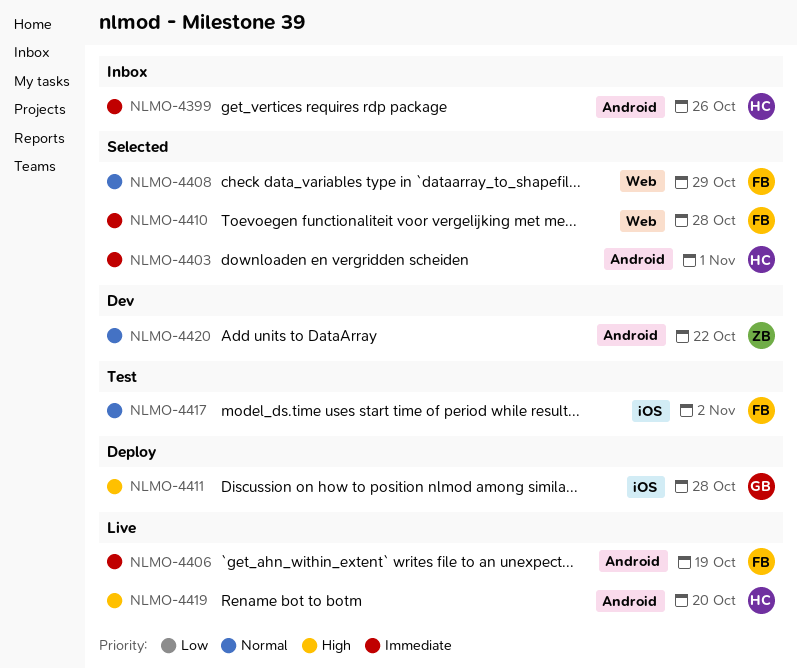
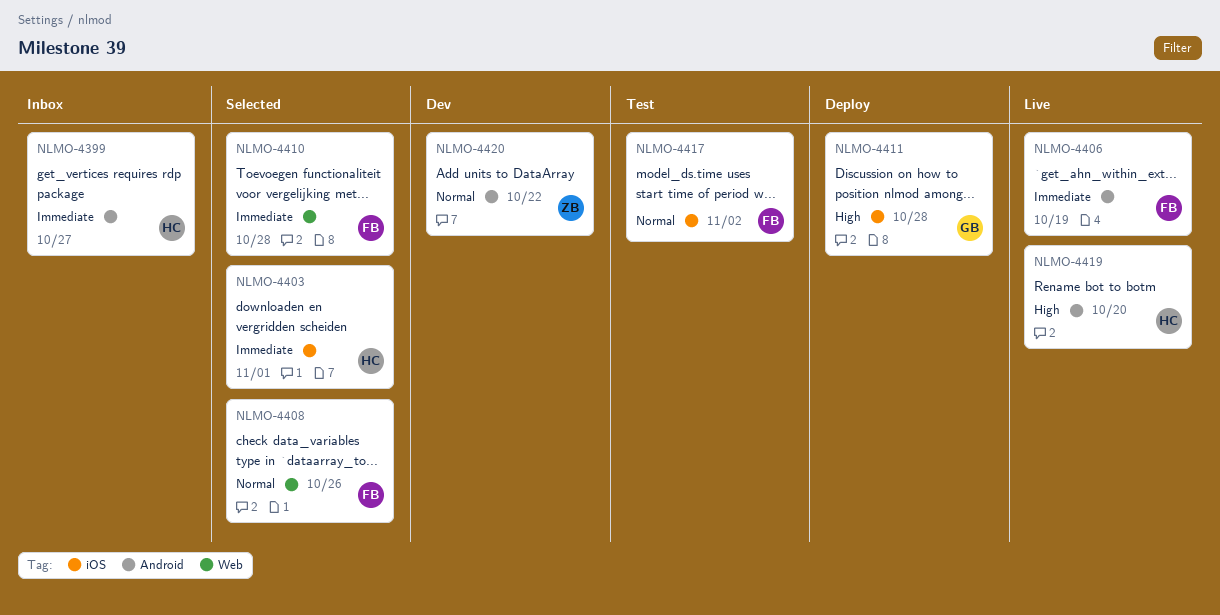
NLMO-4399, due: Oct 26 -> Oct 27
NLMO-4403, label: Android -> iOS
NLMO-4408, due: Oct 29 -> Oct 26

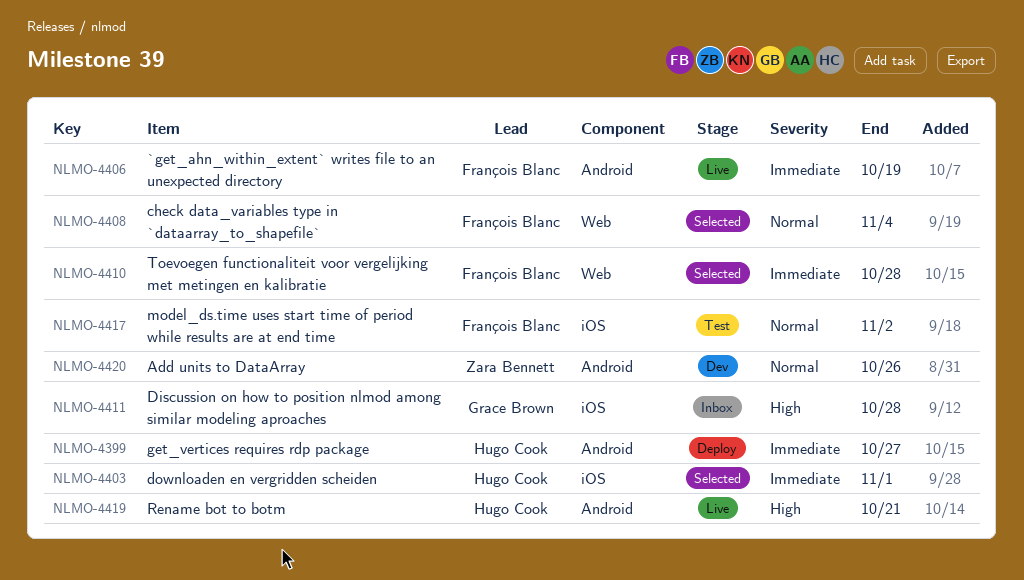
NLMO-4399, status: Inbox -> Deploy
NLMO-4408, due: Oct 26 -> Nov 4
NLMO-4411, status: Deploy -> Inbox
NLMO-4419, due: Oct 20 -> Oct 21
NLMO-4420, due: Oct 22 -> Oct 26

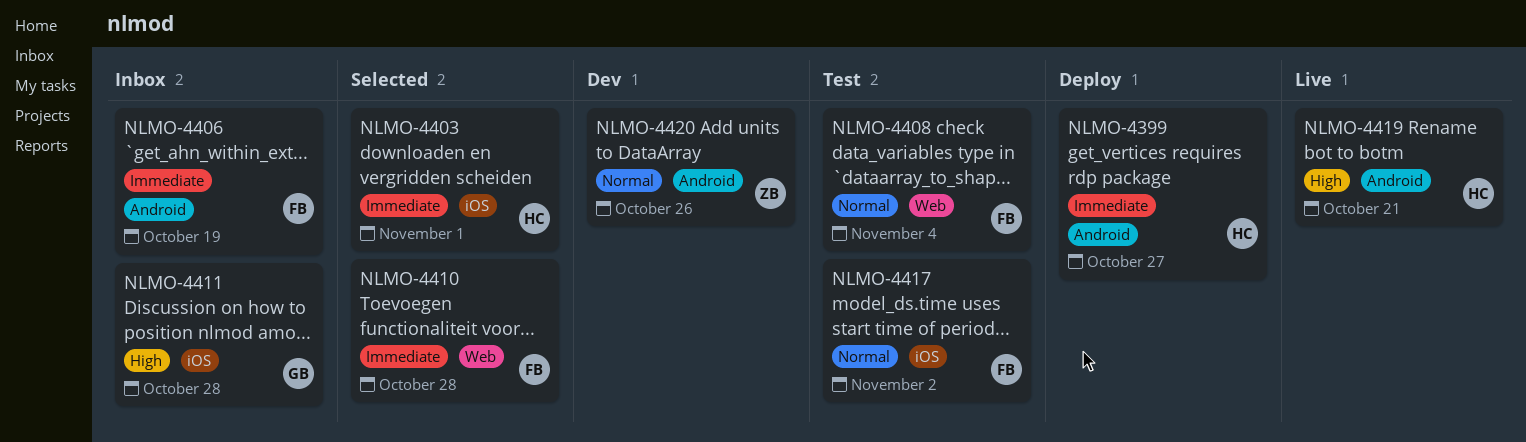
NLMO-4406, status: Live -> Inbox
NLMO-4408, status: Selected -> Test

